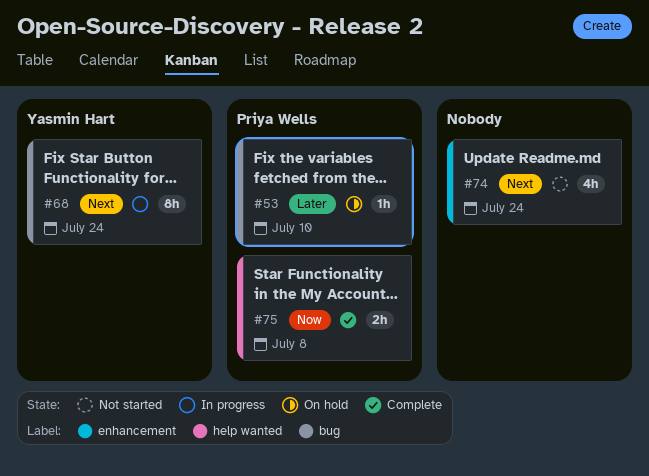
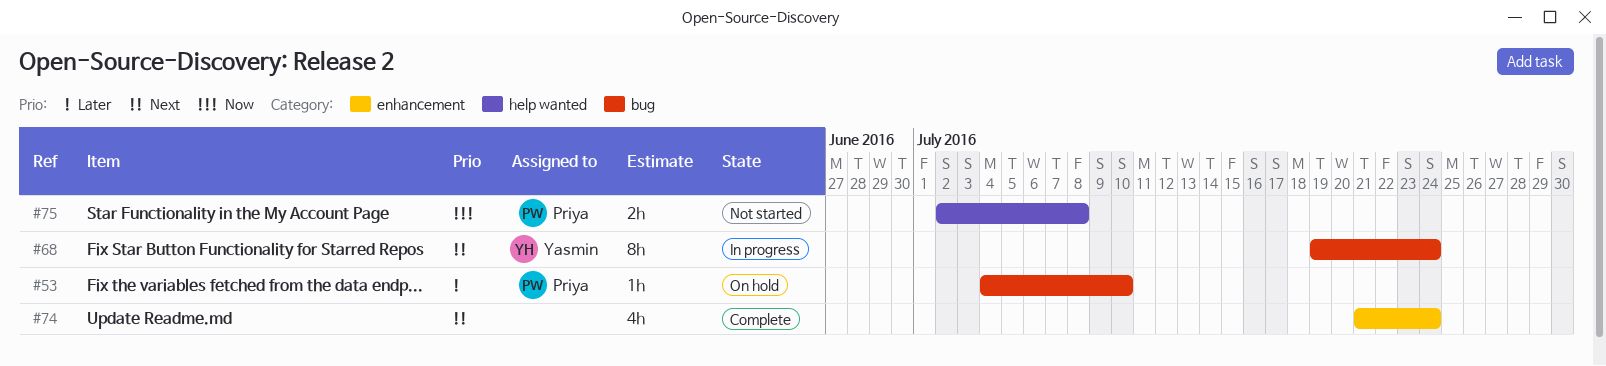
#74, status: Not started -> Complete
#75, status: Complete -> Not started

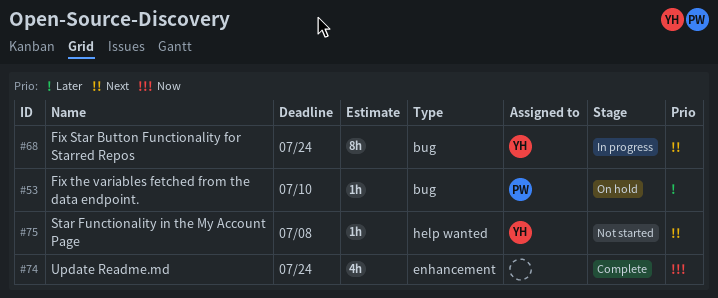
#74, priority: Next -> Now
#75, owner: Priya -> Yasmin
#75, priority: Now -> Next
#75, estimate: 2h -> 1h

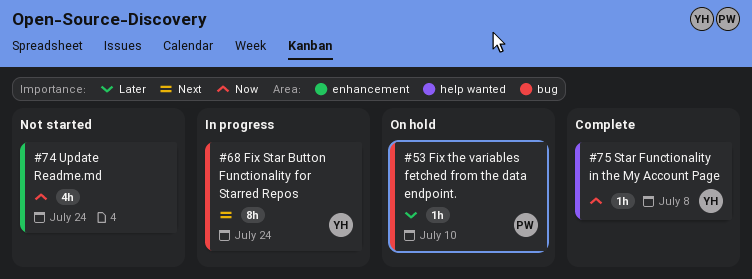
#74, status: Complete -> Not started
#75, status: Not started -> Complete
#75, priority: Next -> Now

